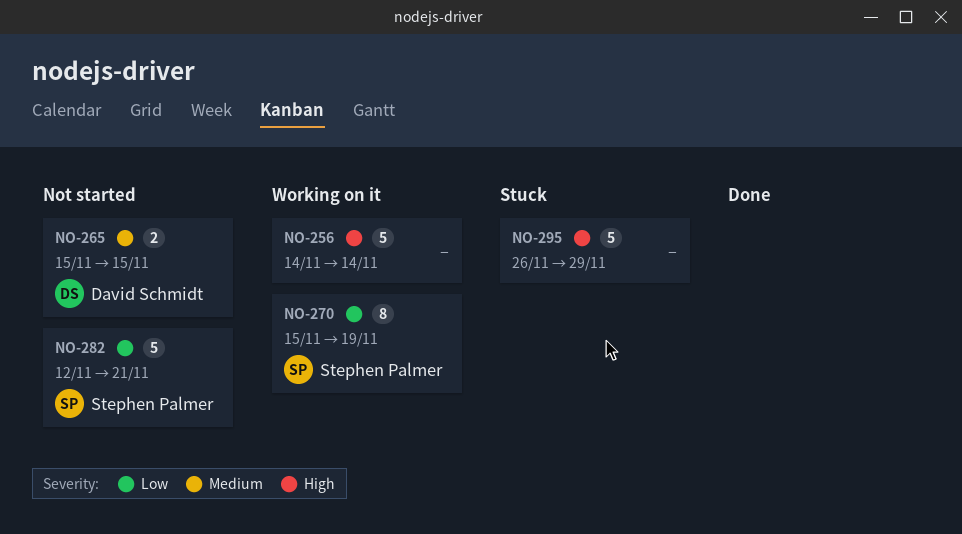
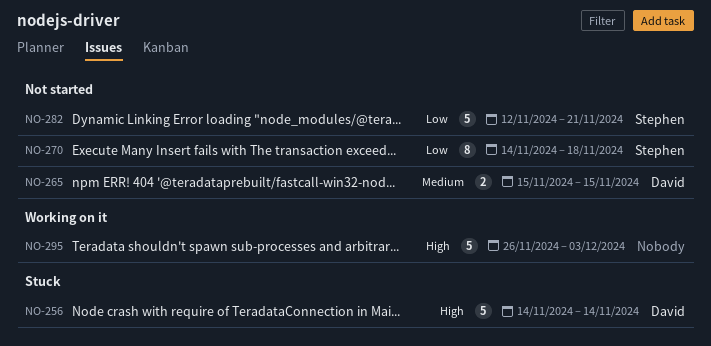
NO-256, status: Working on it -> Stuck
NO-256, owner: none -> David Schmidt
NO-270, status: Working on it -> Not started
NO-270, start: Nov 15 -> Nov 14
NO-270, due: Nov 19 -> Nov 18
NO-295, status: Stuck -> Working on it
NO-295, due: Nov 29 -> Dec 3

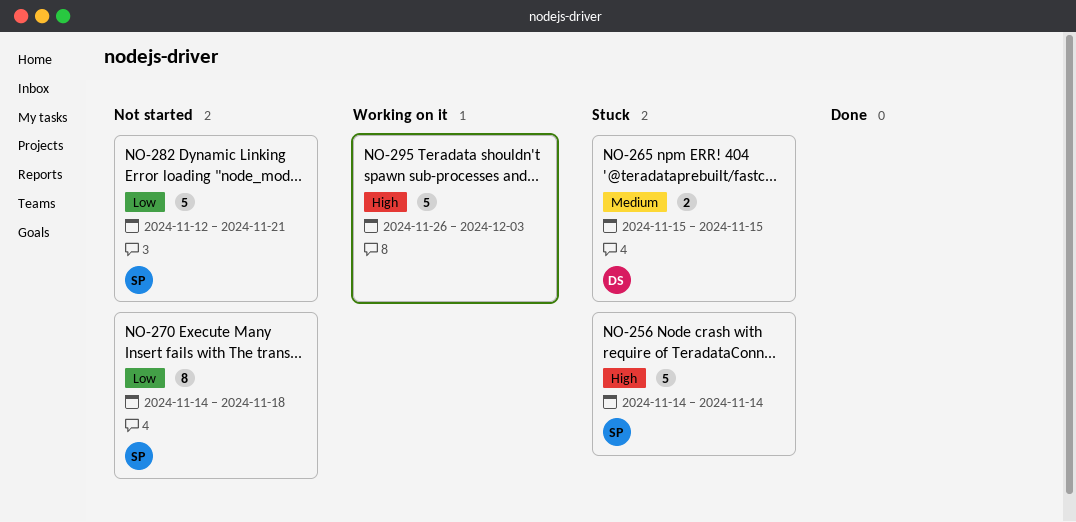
NO-256, owner: David -> Stephen
NO-265, status: Not started -> Stuck

